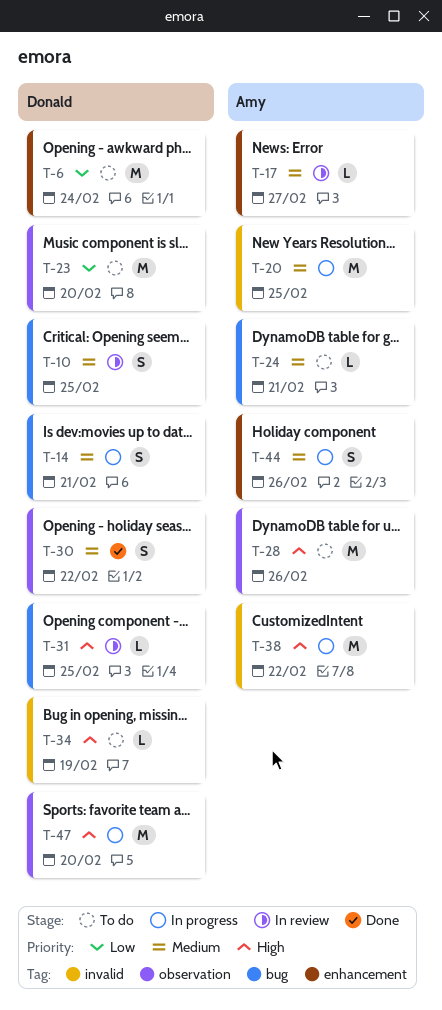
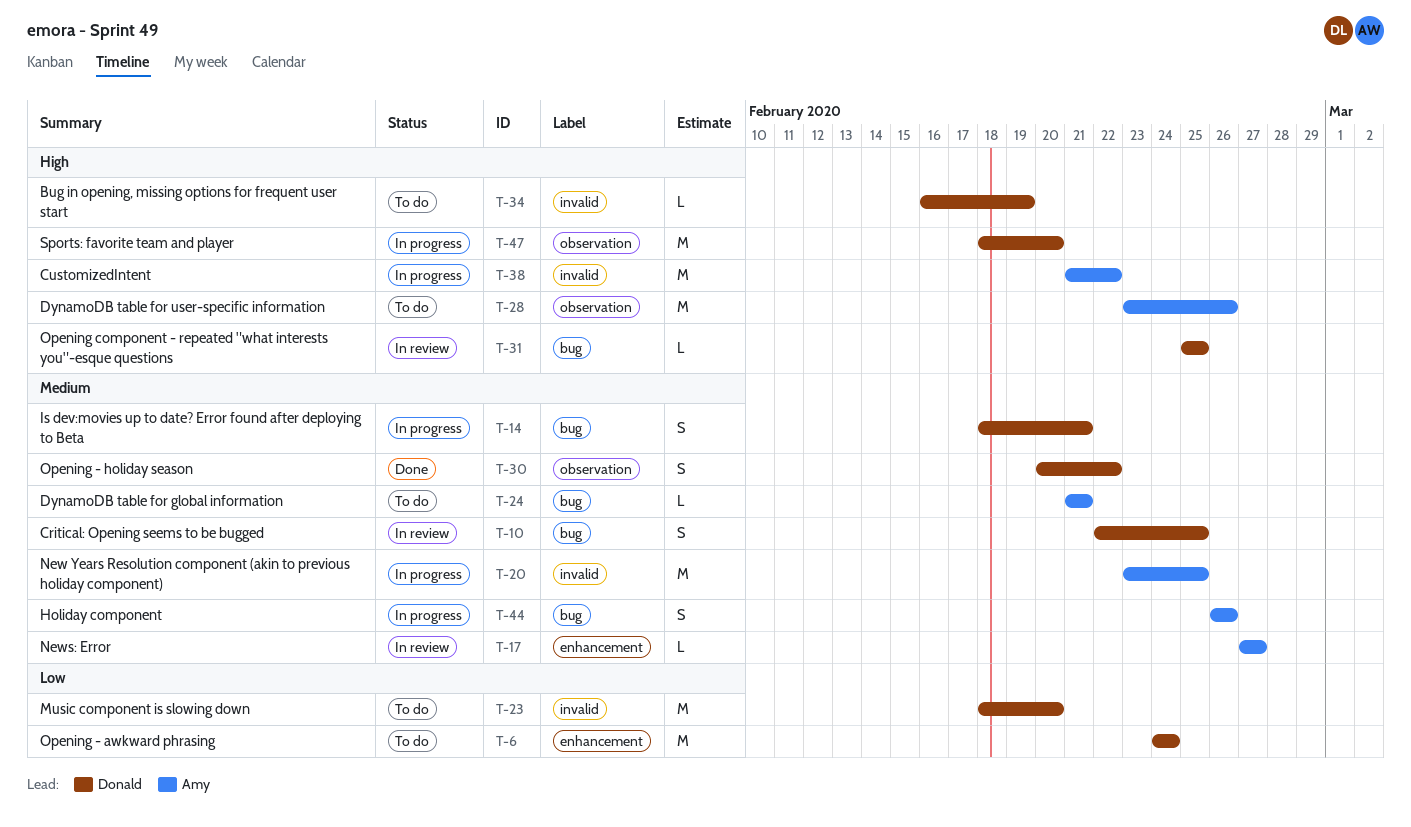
T-23, label: observation -> invalid
T-44, label: enhancement -> bug

